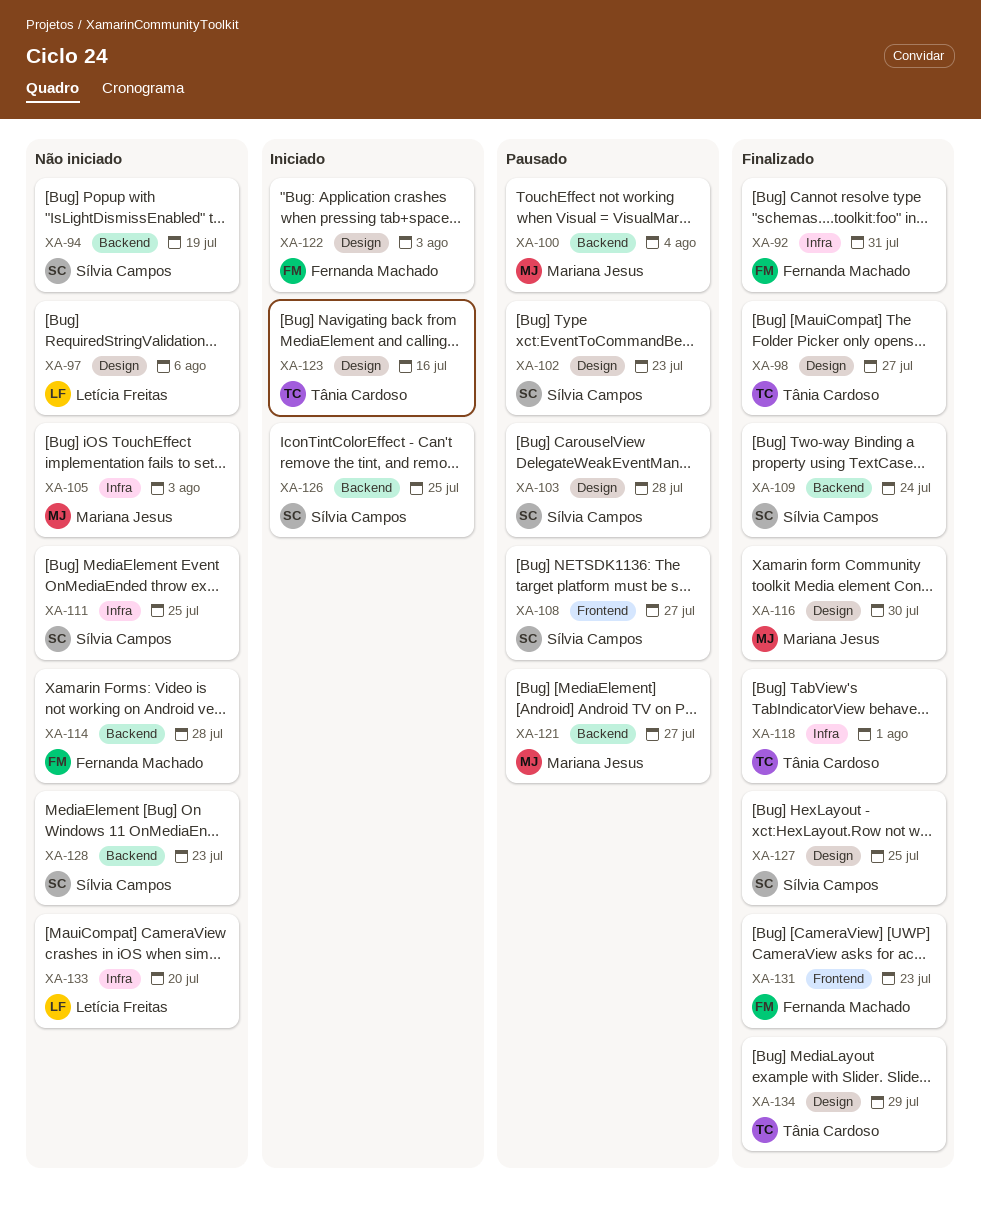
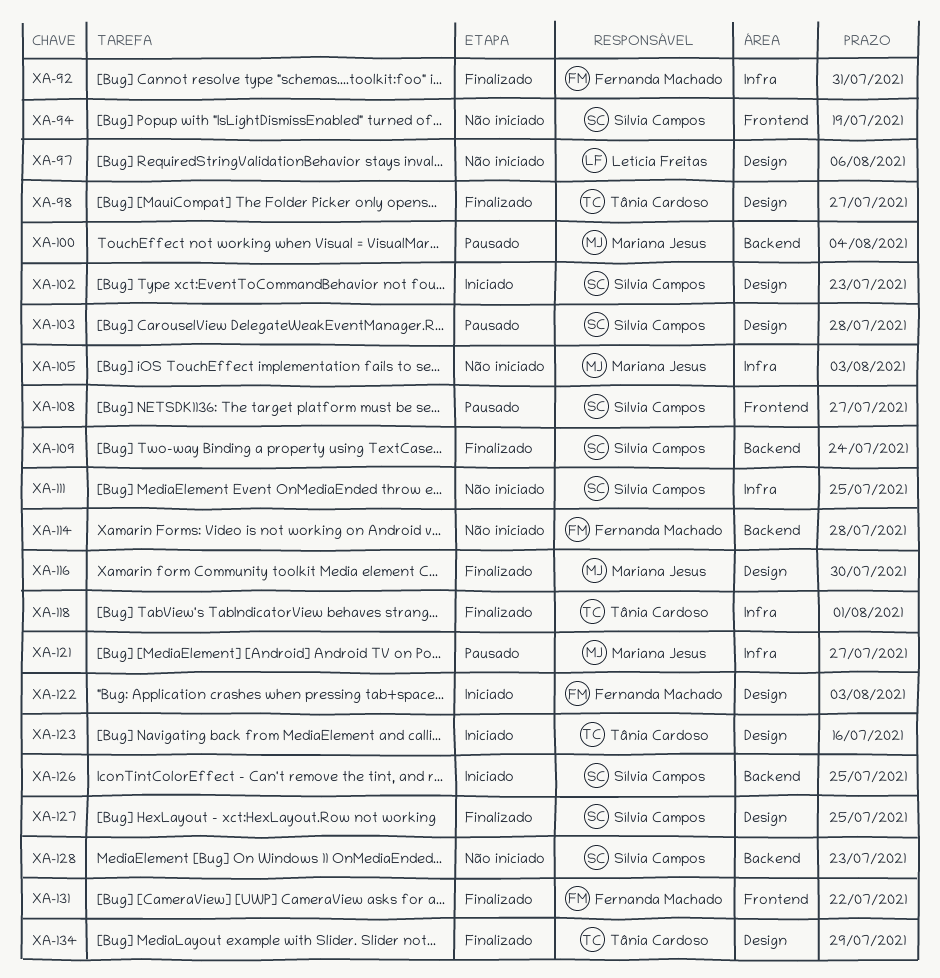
XA-94, label: Backend -> Frontend
XA-102, status: Pausado -> Iniciado
XA-121, label: Backend -> Infra
XA-131, due: Jul 23 -> Jul 22
XA-133: present -> none

